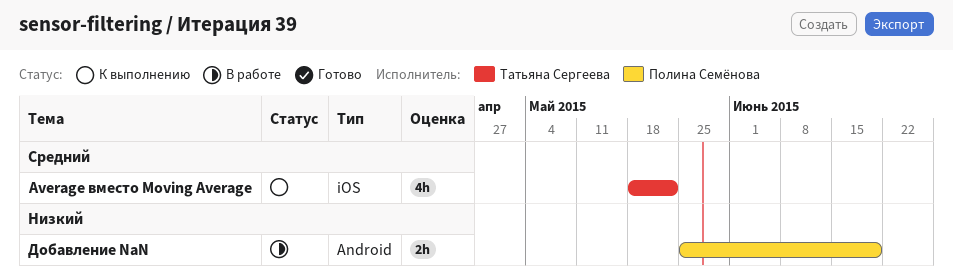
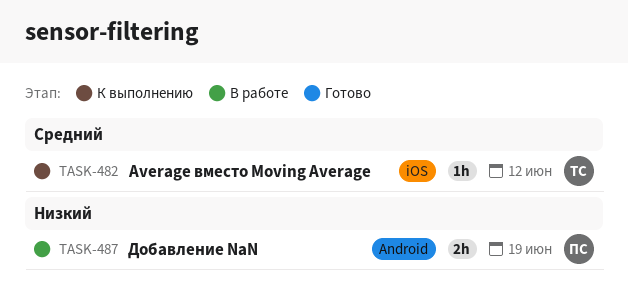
Average вместо Moving Average, estimate: 4h -> 1h
Average вместо Moving Average, due: May 22 -> Jun 12

